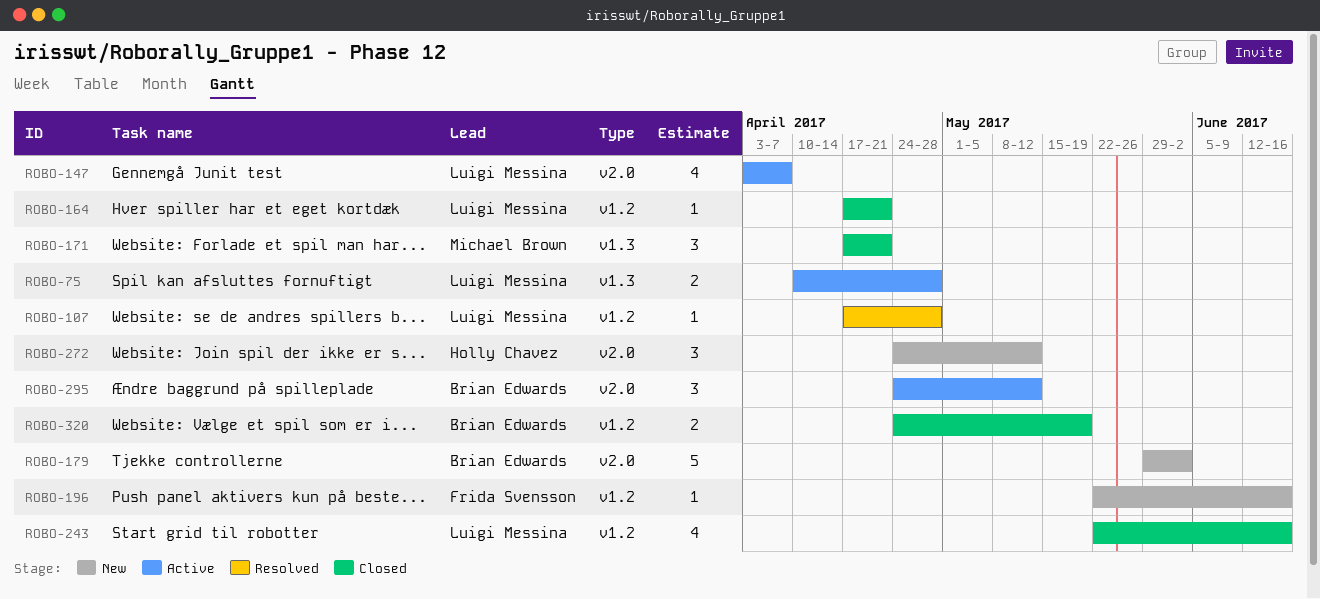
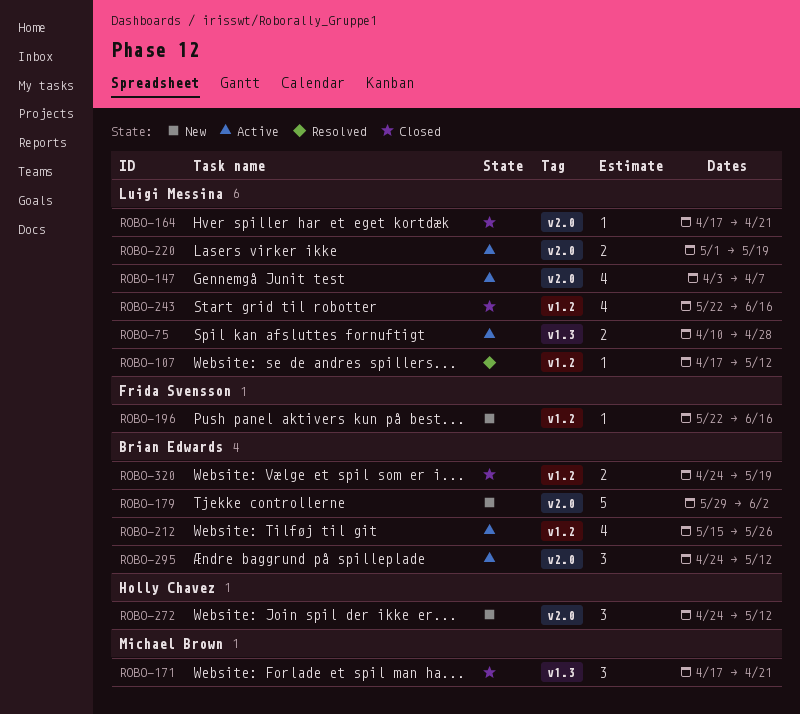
ROBO-107, due: Apr 28 -> May 12
ROBO-164, label: v1.2 -> v2.0
ROBO-212: none -> present
ROBO-220: none -> present

